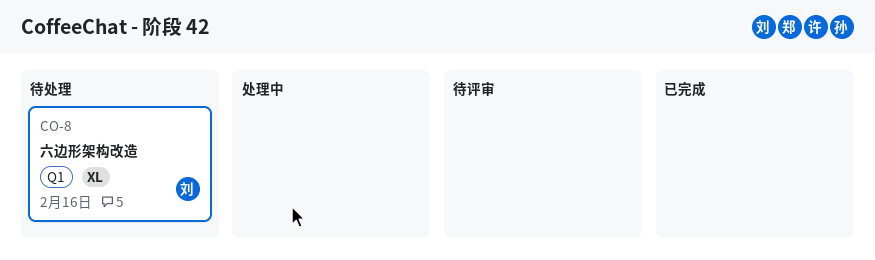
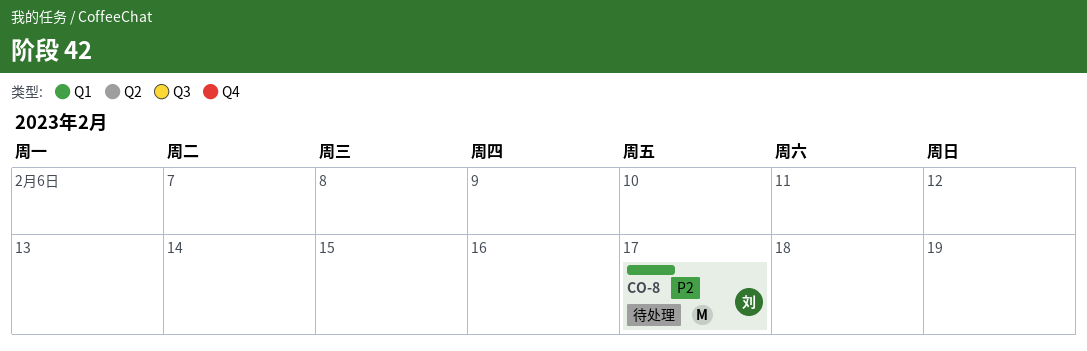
CO-8, estimate: XL -> M
CO-8, due: Feb 16 -> Feb 17

